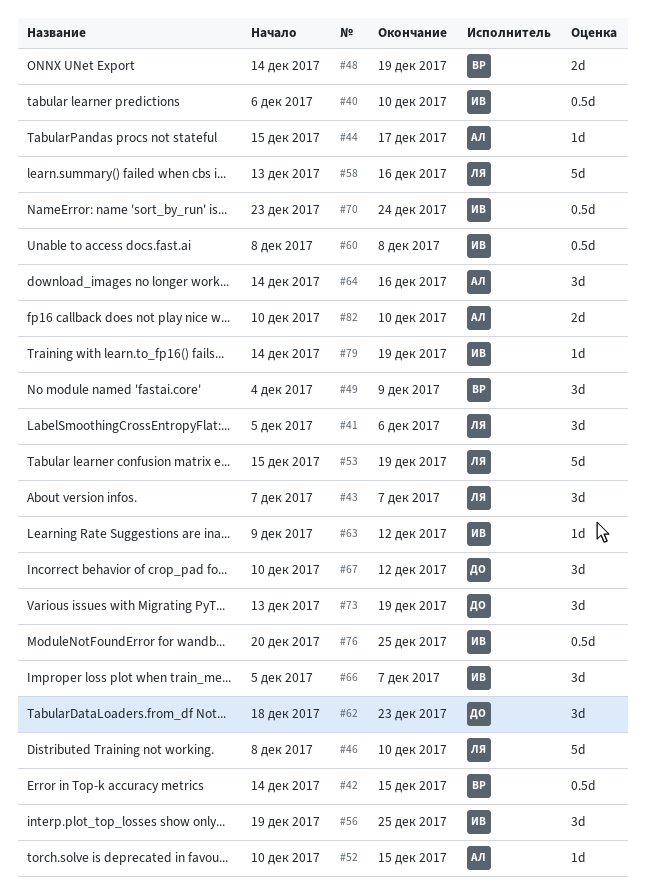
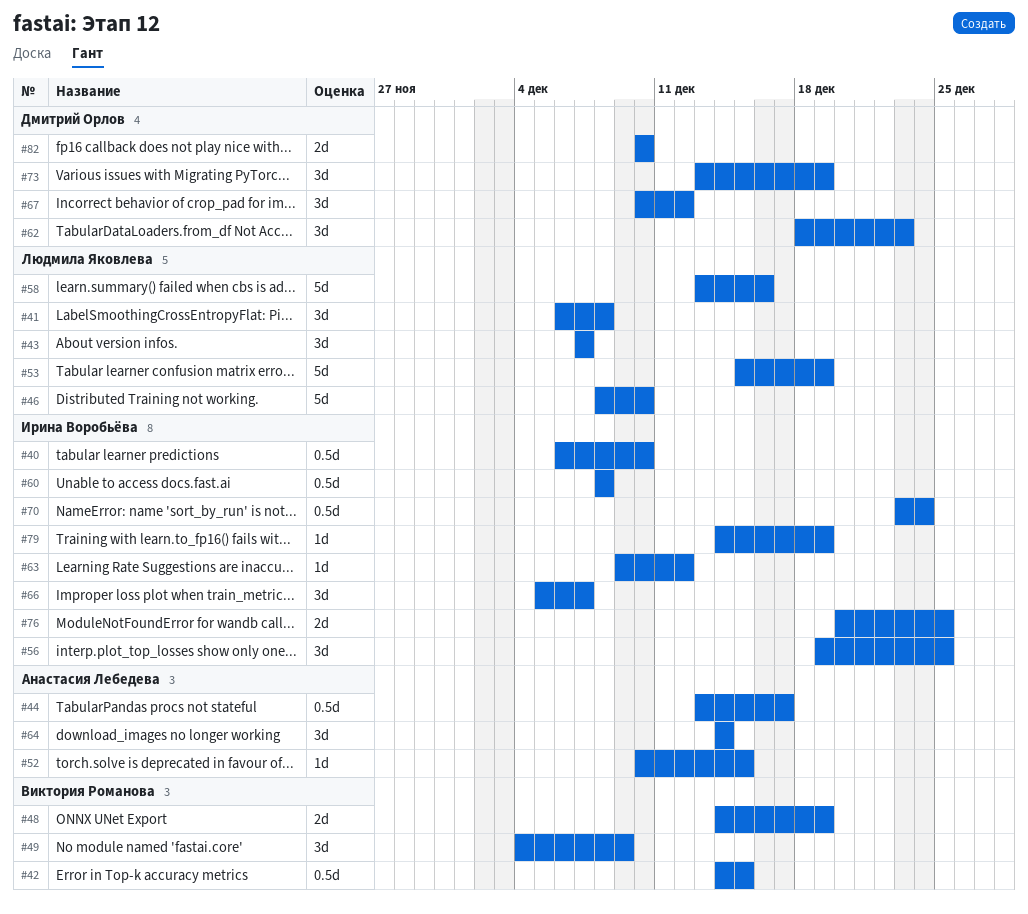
#41, start: Dec 5 -> Dec 6
#41, due: Dec 6 -> Dec 8
#44, estimate: 1d -> 0.5d
#44, start: Dec 15 -> Dec 13
#64, due: Dec 16 -> Dec 14
#76, estimate: 0.5d -> 2d
#82, owner: Анастасия Лебедева -> Дмитрий Орлов

